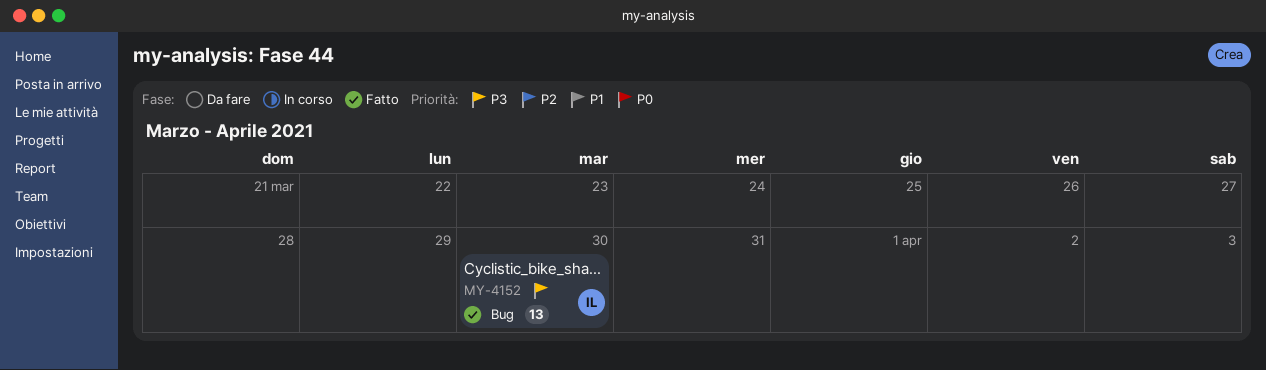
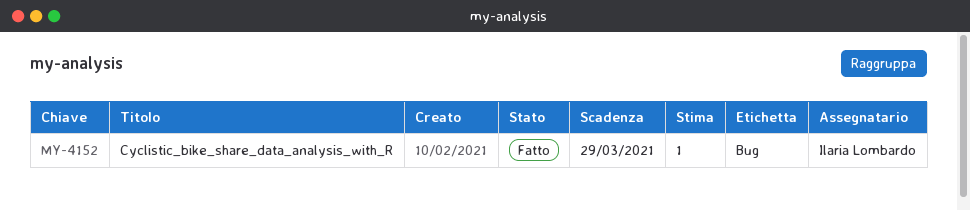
MY-4152, estimate: 13 -> 1
MY-4152, due: Mar 30 -> Mar 29

